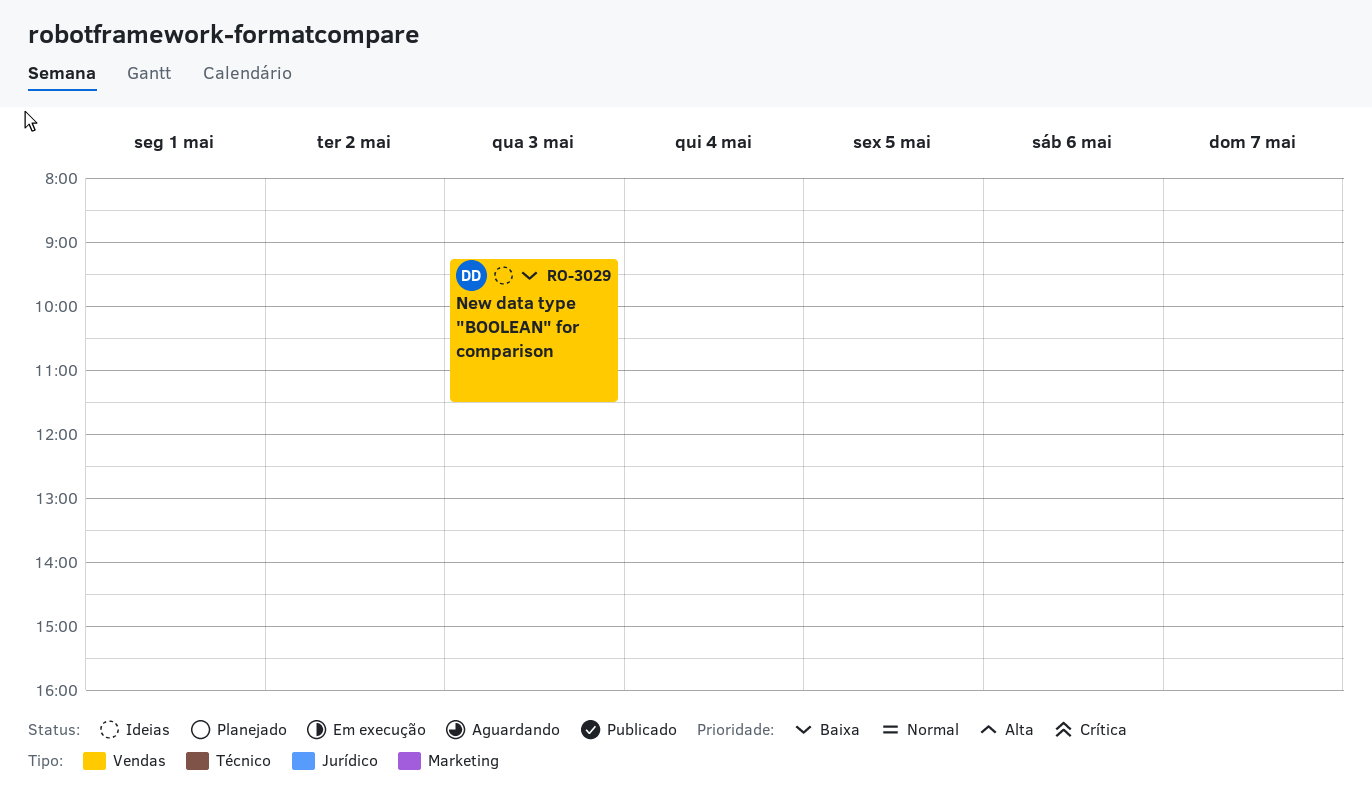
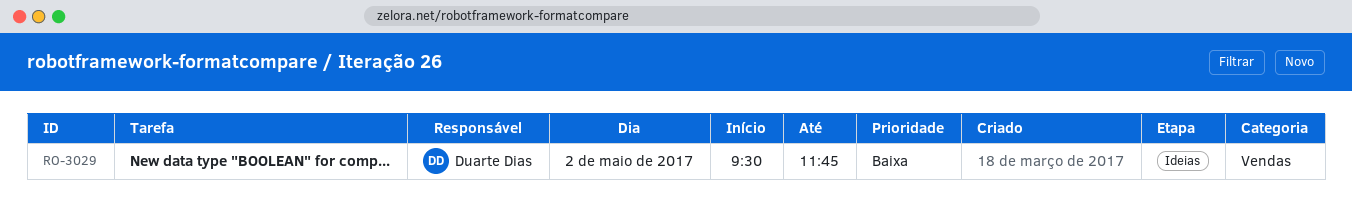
RO-3029, day: May 3 -> May 2
RO-3029, begins: 09:15 -> 09:30
RO-3029, ends: 11:30 -> 11:45

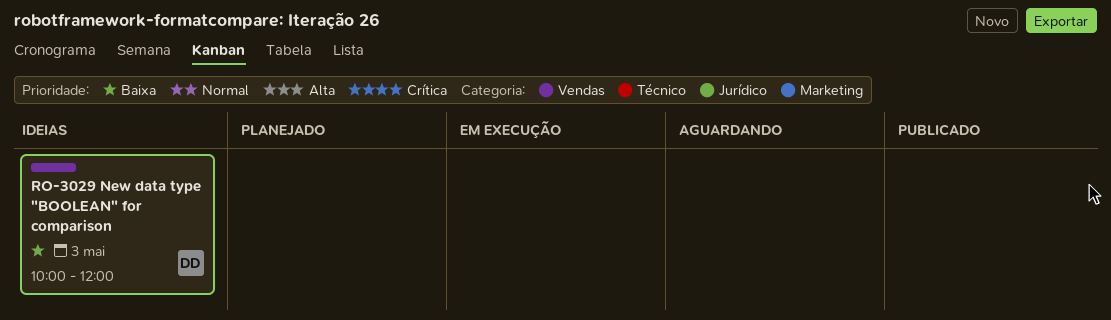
RO-3029, day: May 2 -> May 3
RO-3029, begins: 09:30 -> 10:00
RO-3029, ends: 11:45 -> 12:00

